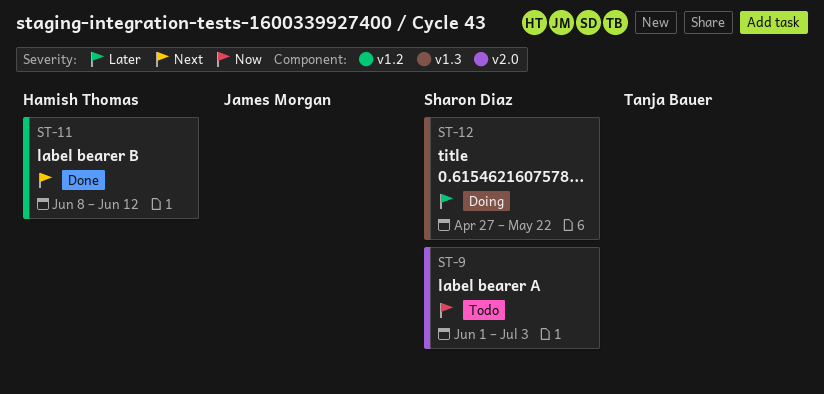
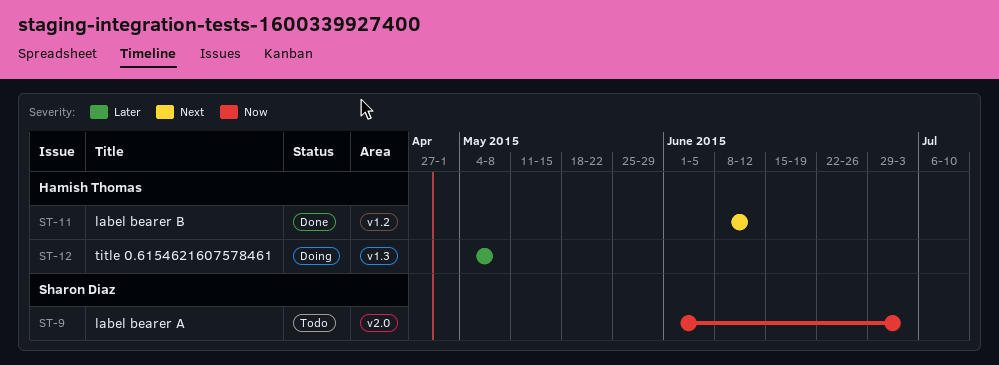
ST-12, owner: Sharon Diaz -> Hamish Thomas
ST-12, start: Apr 27 -> May 4
ST-12, due: May 22 -> May 8

